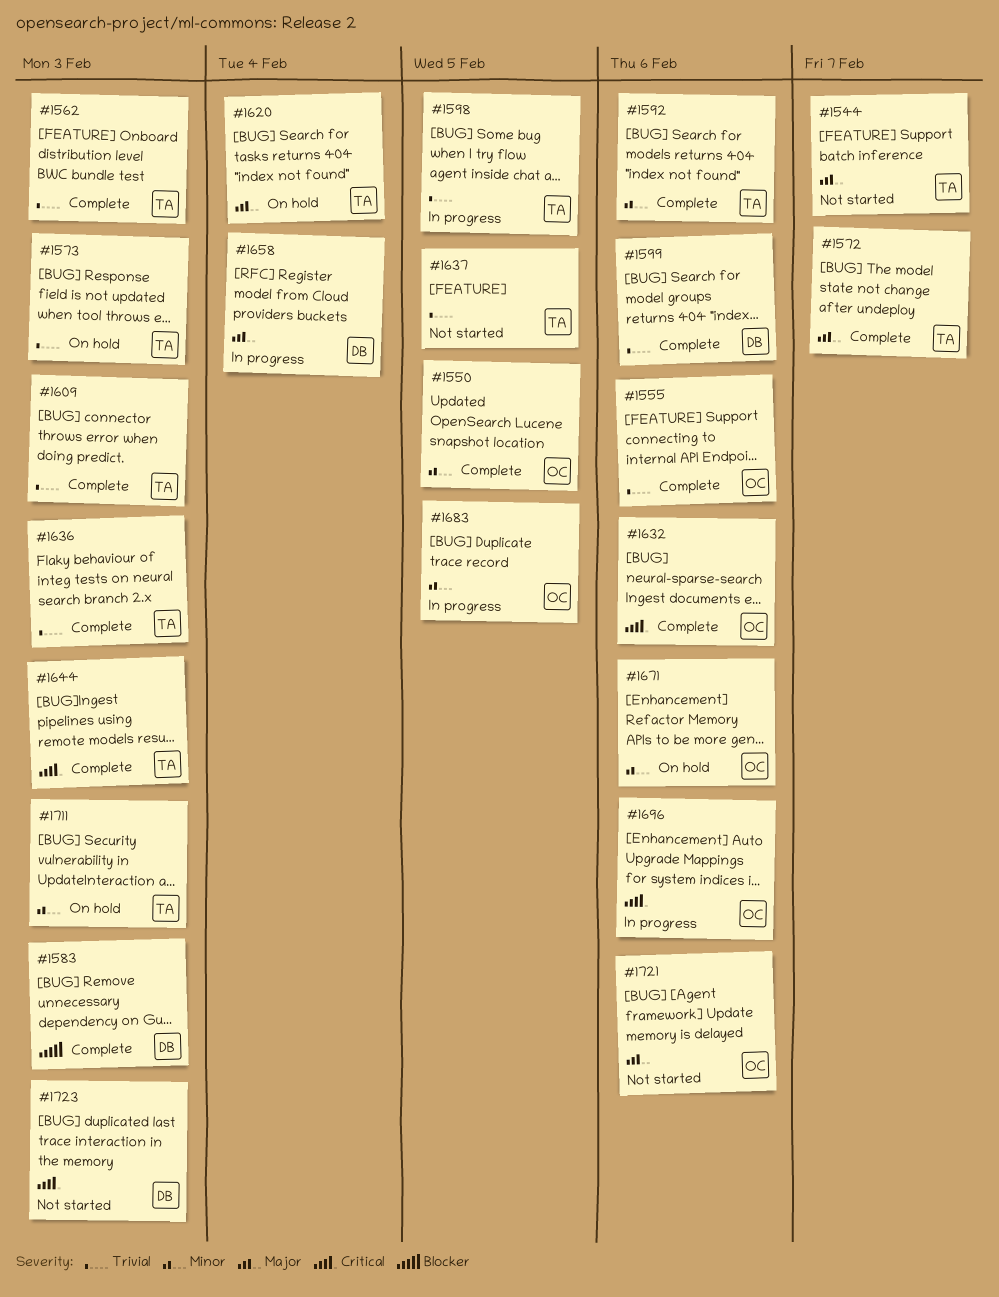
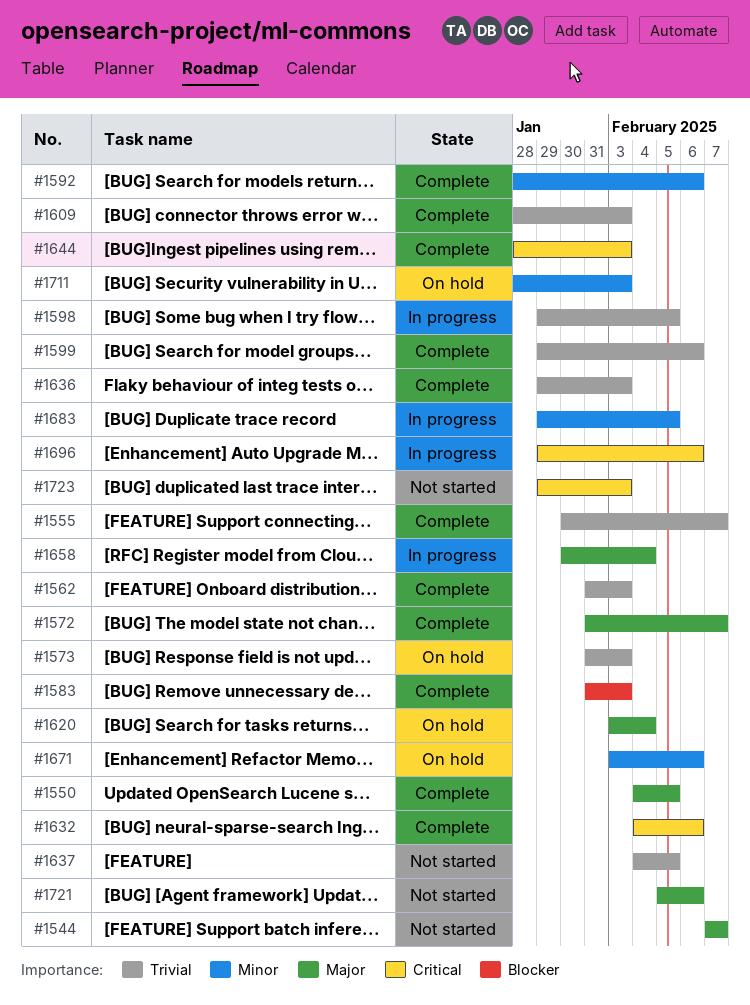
#1550, priority: Minor -> Major
#1555, due: Feb 6 -> Feb 7

